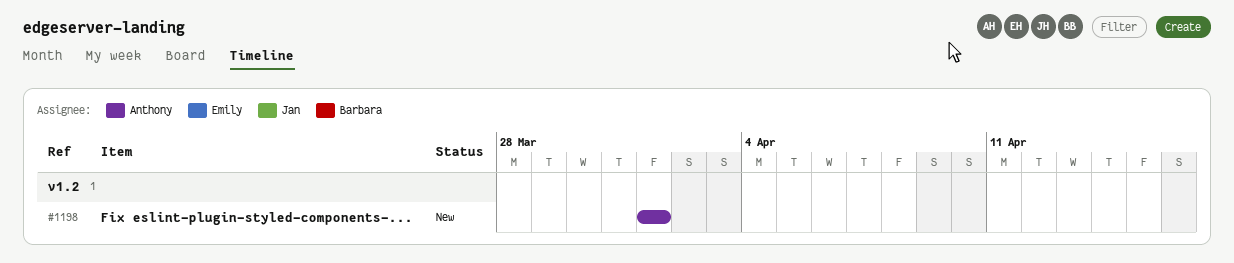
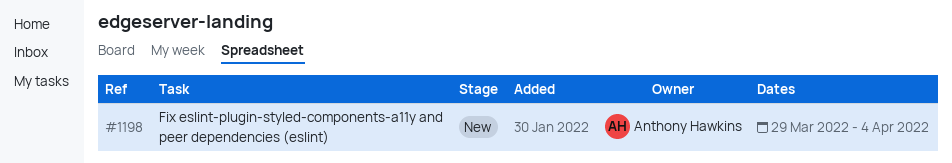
#1198, start: Apr 1 -> Mar 29
#1198, due: Apr 1 -> Apr 4

